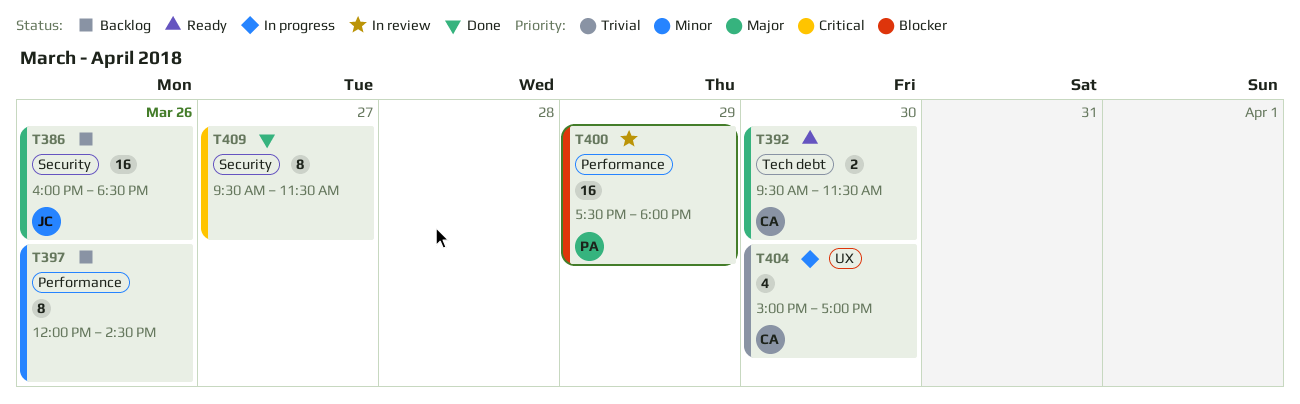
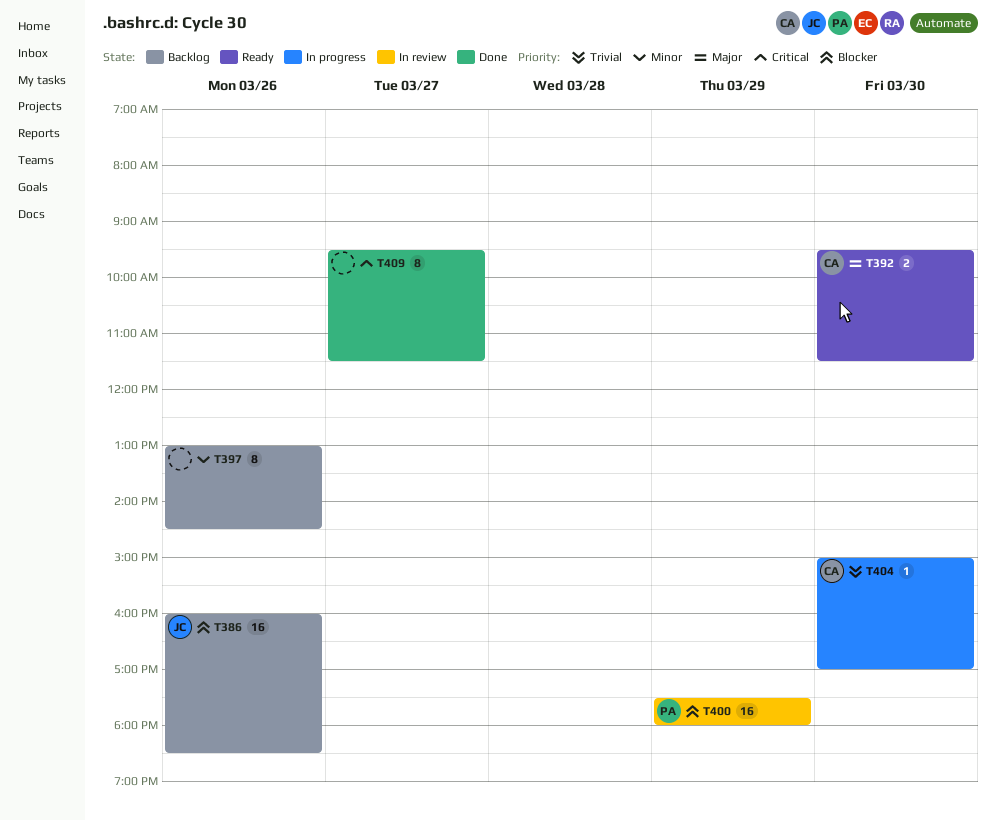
T386, priority: Major -> Blocker
T397, begins: 12:00 -> 13:00
T404, estimate: 4 -> 1

